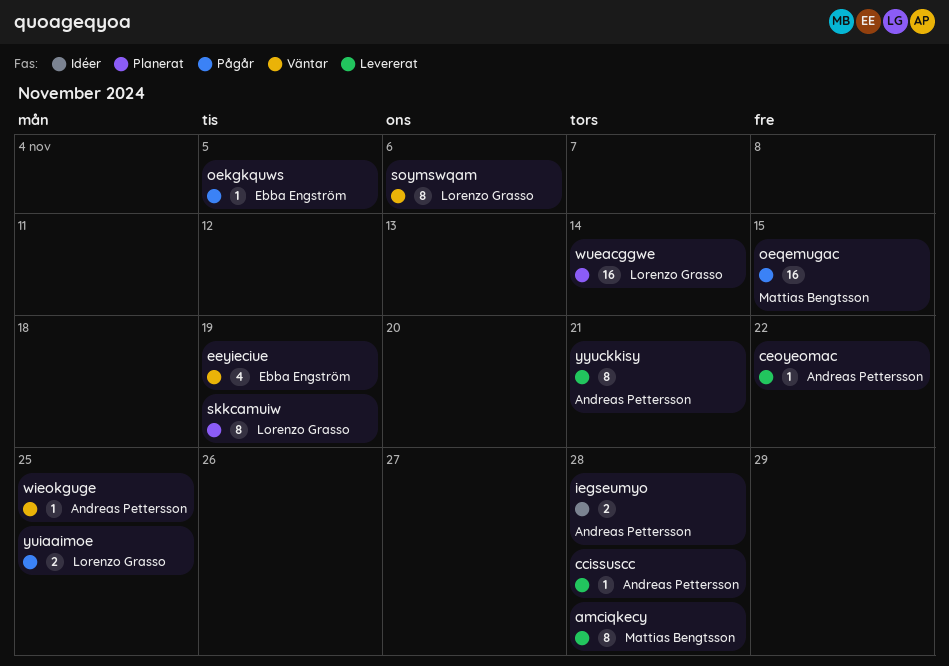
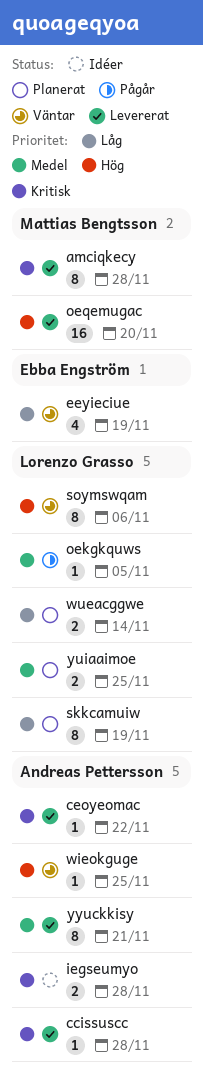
oekgkquws, owner: Ebba Engström -> Lorenzo Grasso
oeqemugac, status: Pågår -> Levererat
oeqemugac, due: Nov 15 -> Nov 20
wueacggwe, estimate: 16 -> 2
yuiaaimoe, status: Pågår -> Planerat

